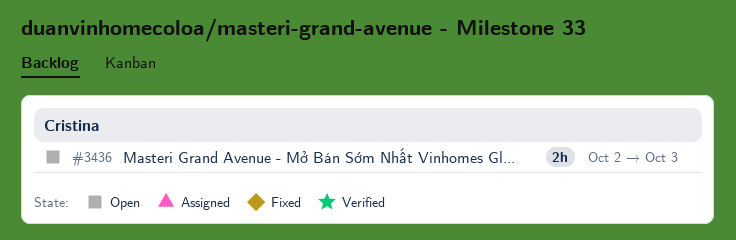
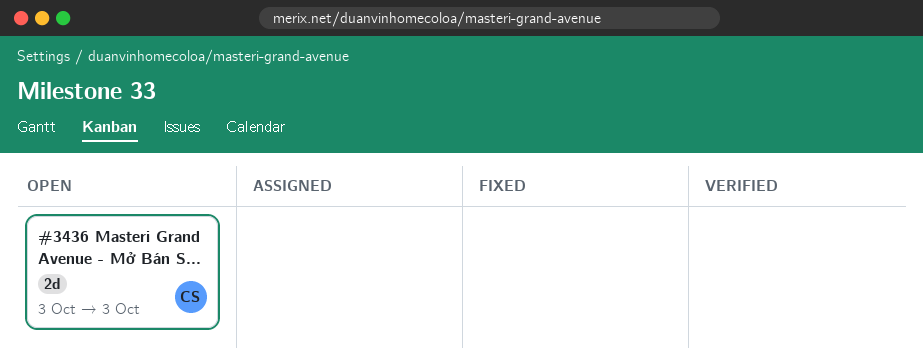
#3436, estimate: 2h -> 2d
#3436, start: Oct 2 -> Oct 3

